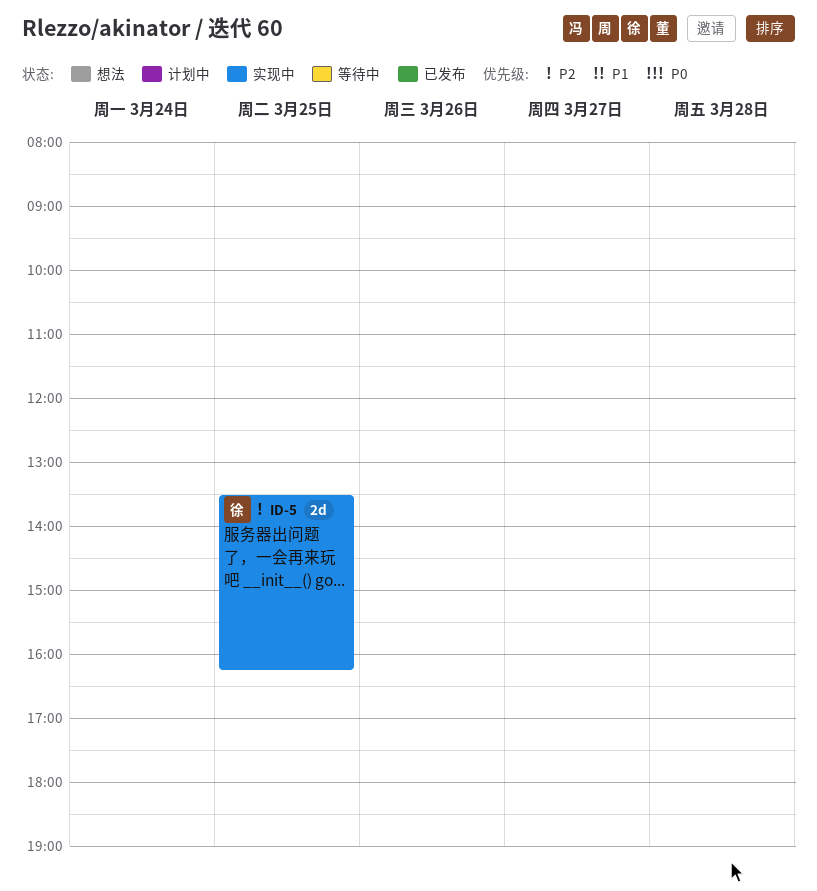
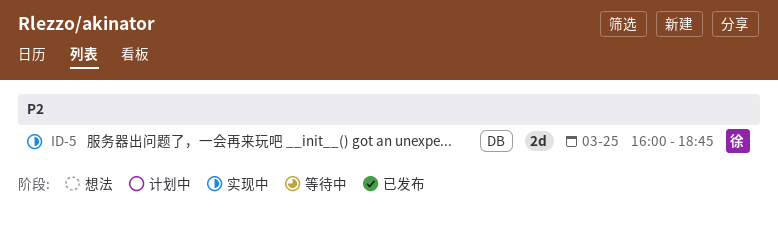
ID-5, begins: 13:30 -> 16:00
ID-5, ends: 16:15 -> 18:45

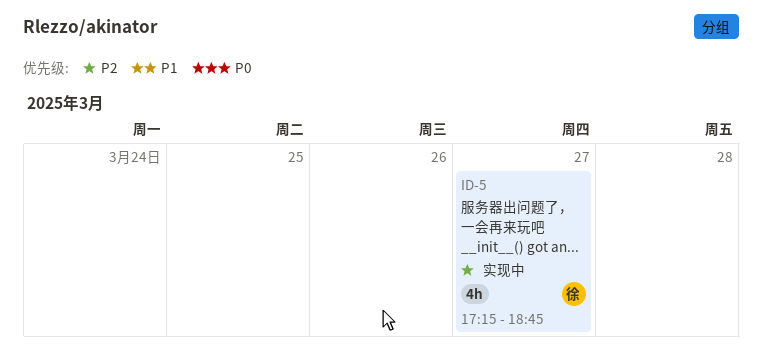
ID-5, estimate: 2d -> 4h
ID-5, day: Mar 25 -> Mar 27
ID-5, begins: 16:00 -> 17:15

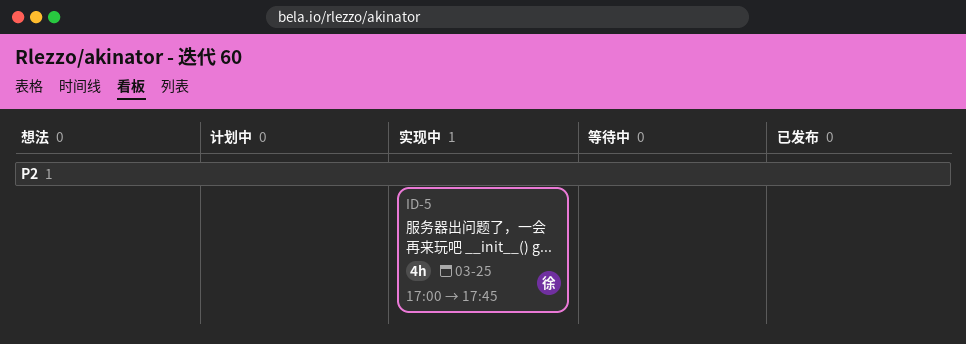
ID-5, day: Mar 27 -> Mar 25
ID-5, begins: 17:15 -> 17:00
ID-5, ends: 18:45 -> 17:45

